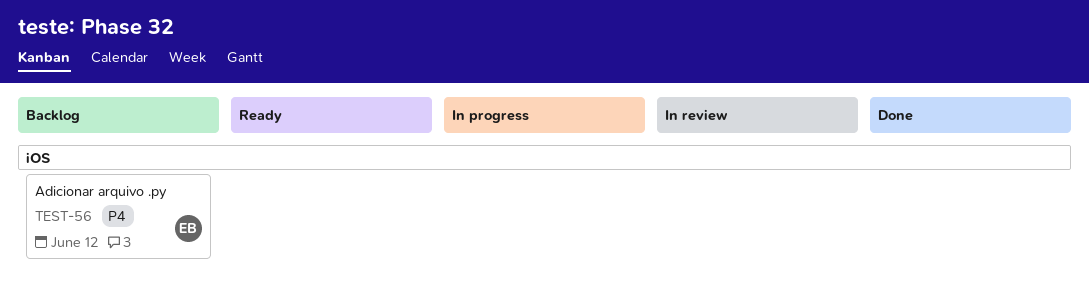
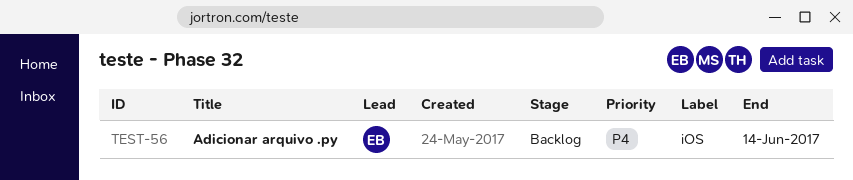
TEST-56, due: Jun 12 -> Jun 14

